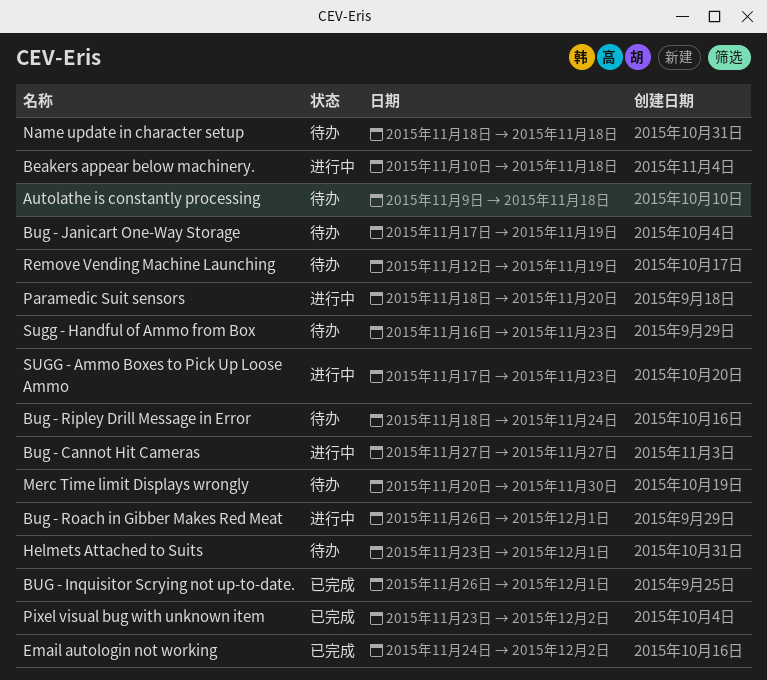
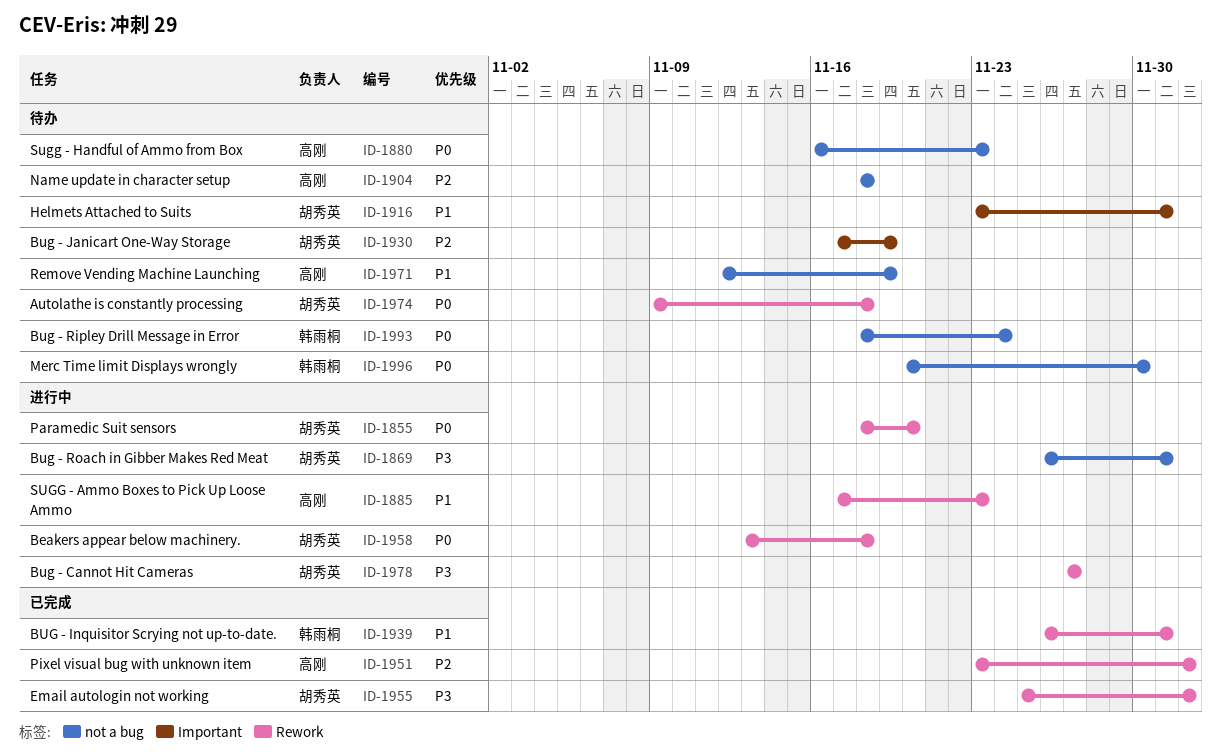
Beakers appear below machinery., start: Nov 10 -> Nov 13
Email autologin not working, start: Nov 24 -> Nov 25

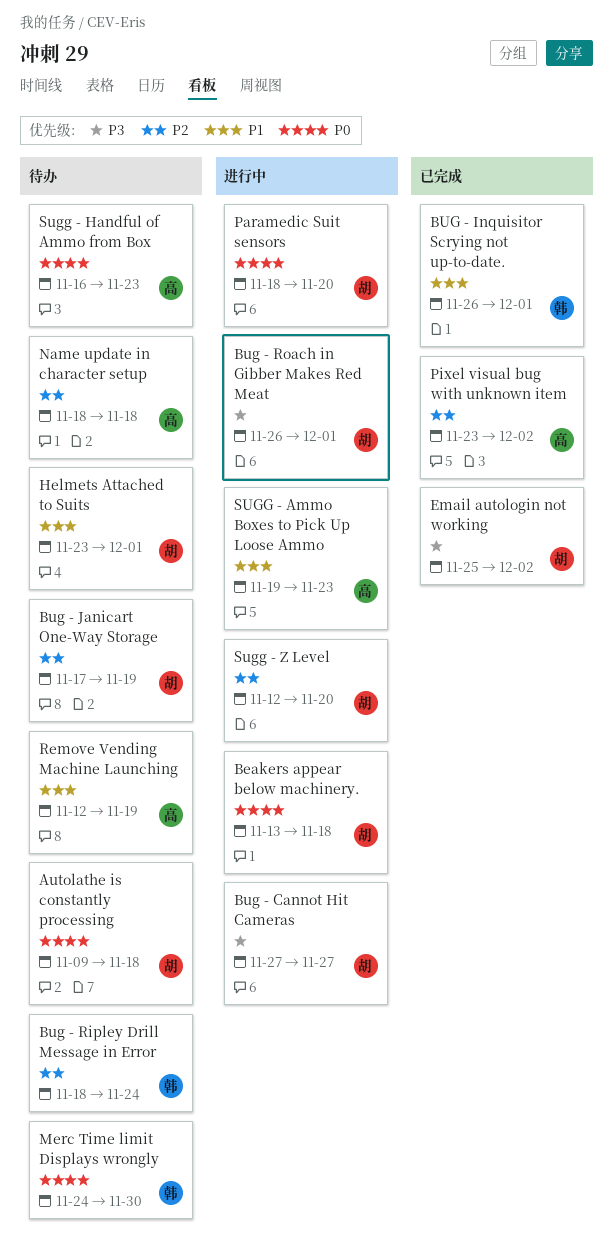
Bug - Ripley Drill Message in Error, priority: P0 -> P2
Merc Time limit Displays wrongly, start: Nov 20 -> Nov 24
SUGG - Ammo Boxes to Pick Up Loose Ammo, start: Nov 17 -> Nov 19
Sugg - Z Level: none -> present

